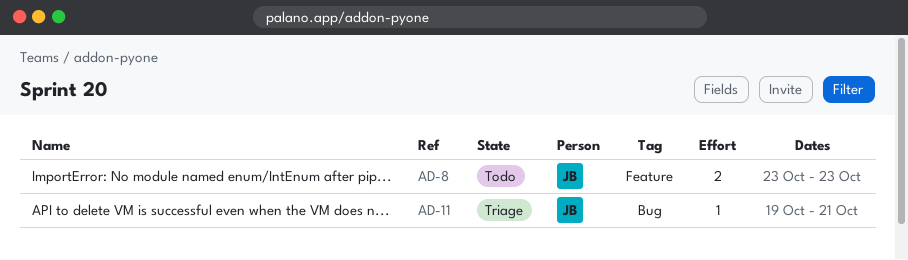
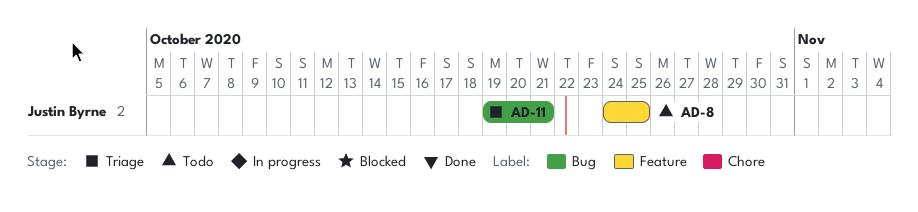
AD-8, start: Oct 23 -> Oct 24
AD-8, due: Oct 23 -> Oct 25

